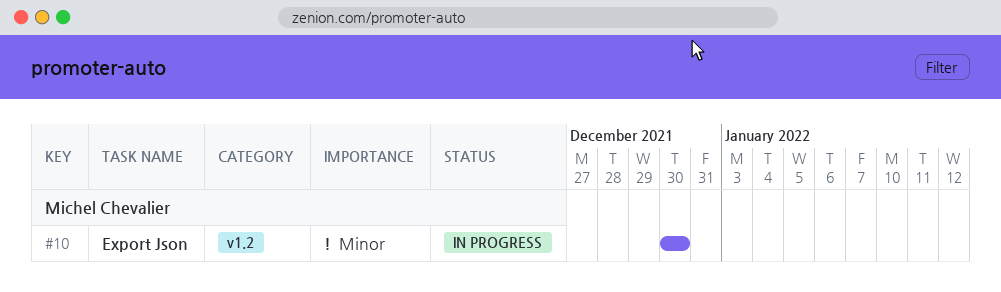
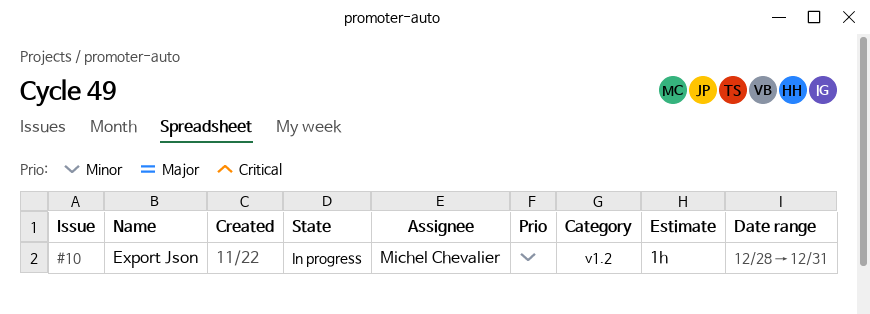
#10, start: Dec 30 -> Dec 28
#10, due: Dec 30 -> Dec 31

